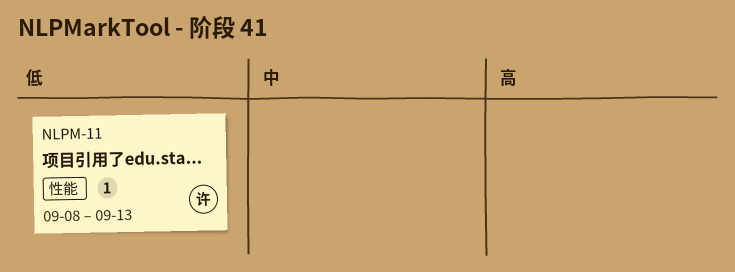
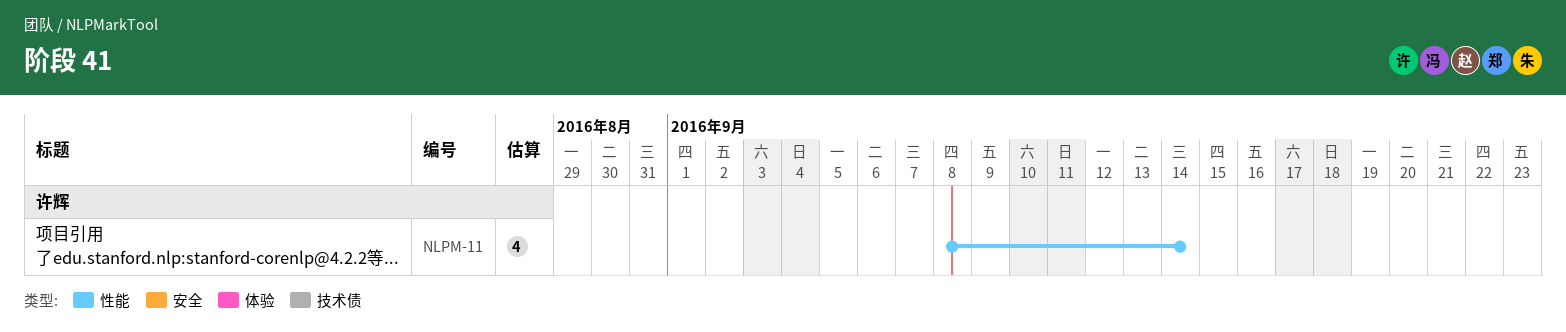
NLPM-11, estimate: 1 -> 4
NLPM-11, due: Sep 13 -> Sep 14

